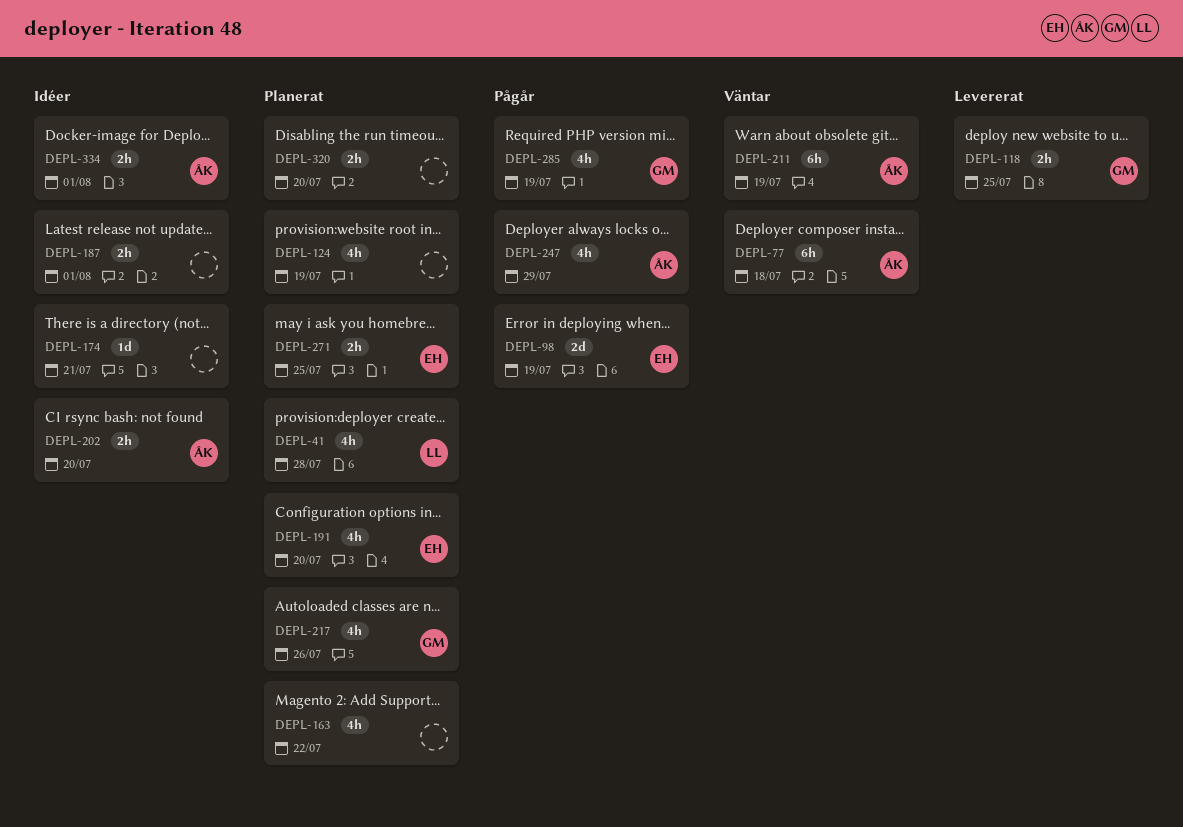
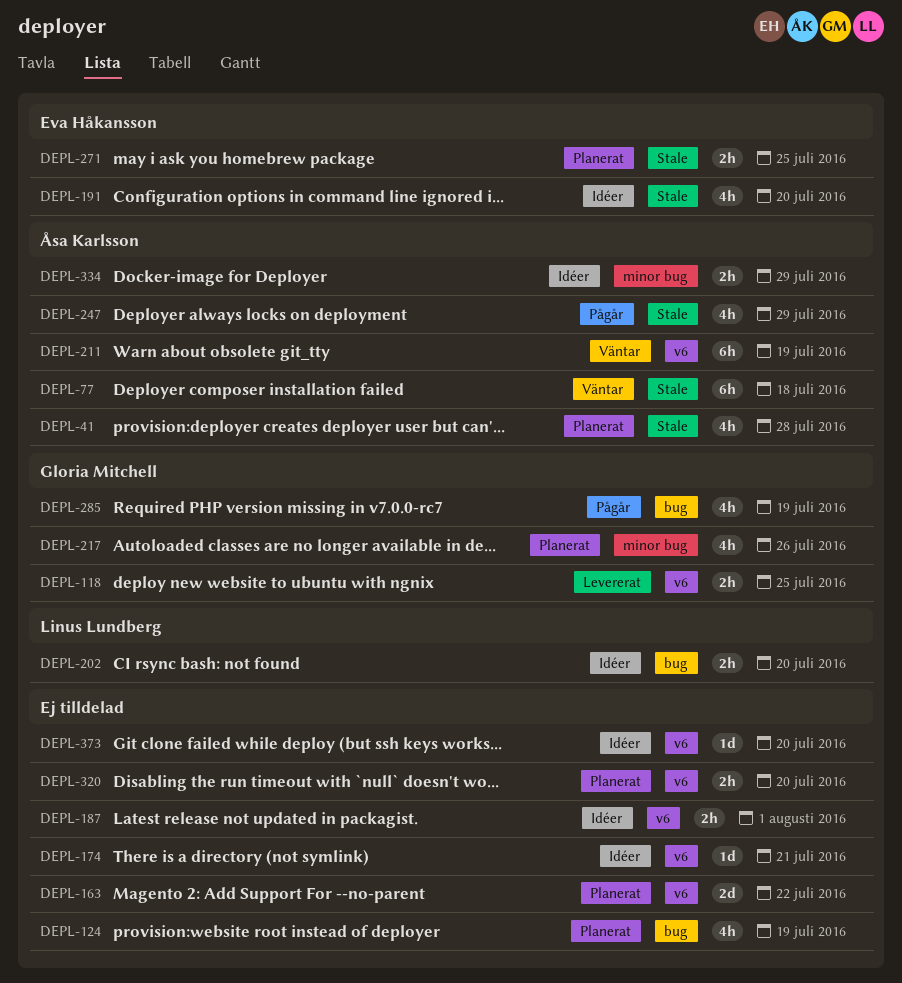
DEPL-41, owner: Linus Lundberg -> Åsa Karlsson
DEPL-98: present -> none
DEPL-163, estimate: 4h -> 2d
DEPL-191, status: Planerat -> Idéer
DEPL-202, owner: Åsa Karlsson -> Linus Lundberg
DEPL-334, due: Aug 1 -> Jul 29
DEPL-373: none -> present

